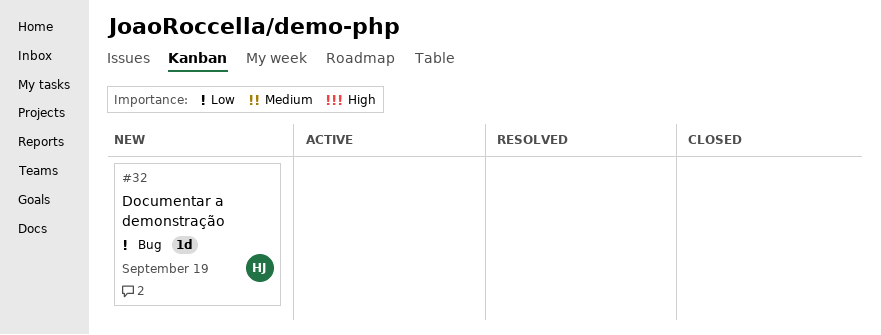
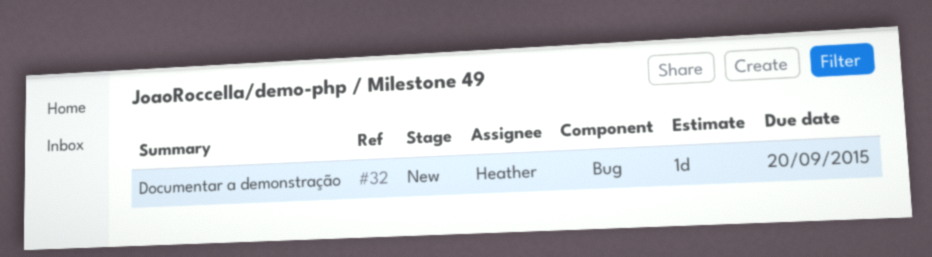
#32, due: Sep 19 -> Sep 20

